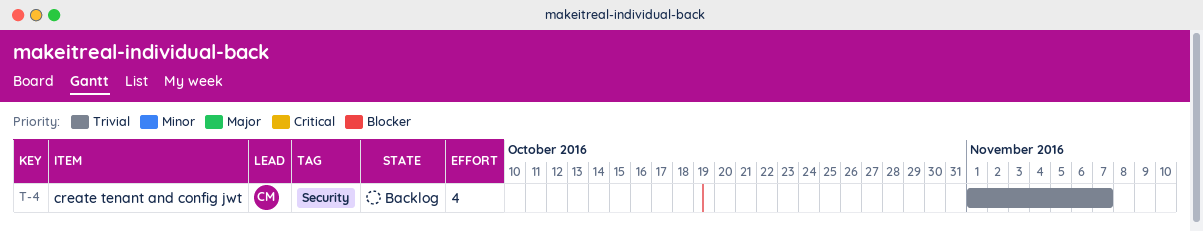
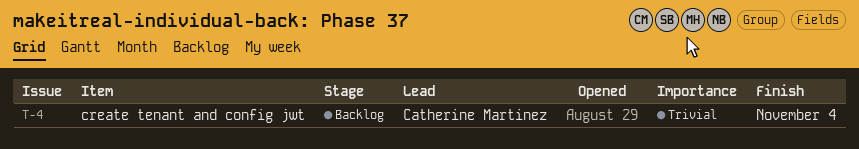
T-4, due: Nov 7 -> Nov 4

